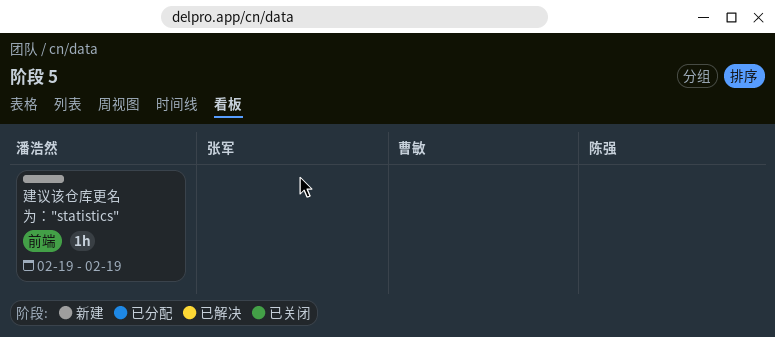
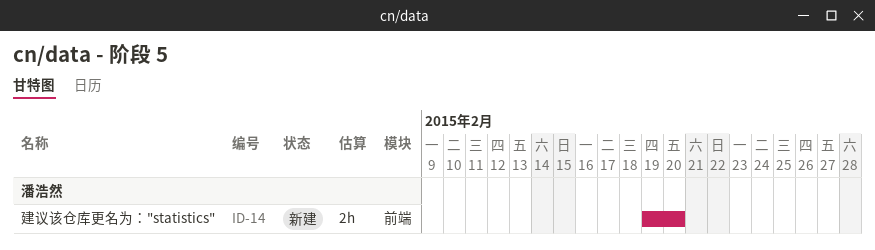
建议该仓库更名为："statistics", estimate: 1h -> 2h
建议该仓库更名为："statistics", due: Feb 19 -> Feb 20

